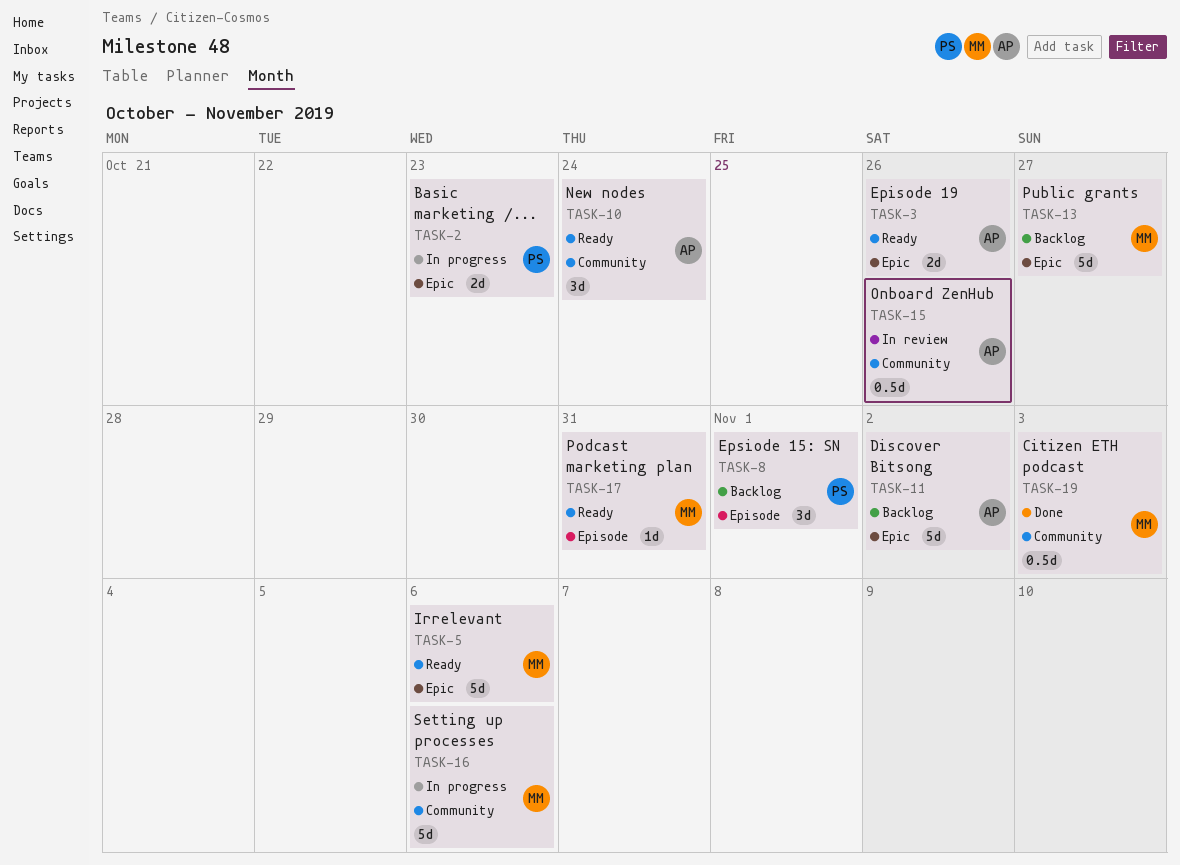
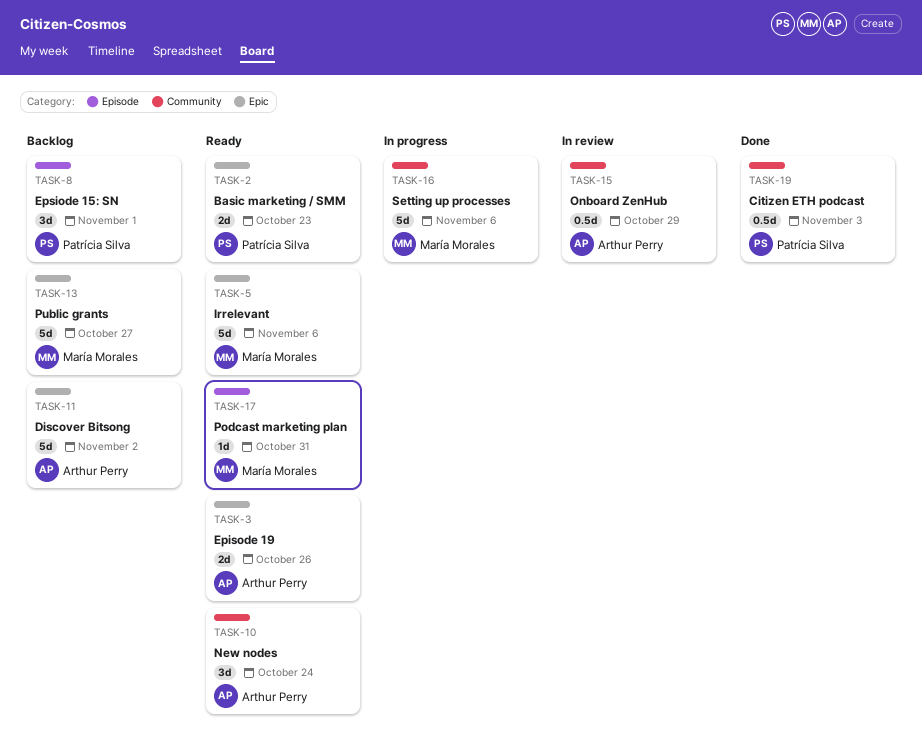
TASK-2, status: In progress -> Ready
TASK-15, due: Oct 26 -> Oct 29
TASK-19, owner: María Morales -> Patrícia Silva

